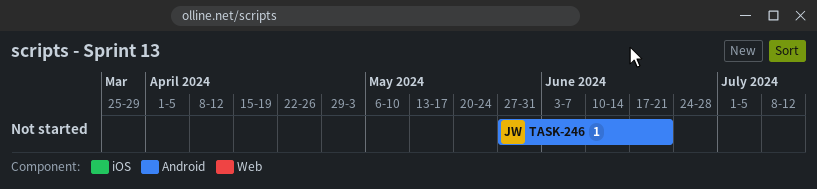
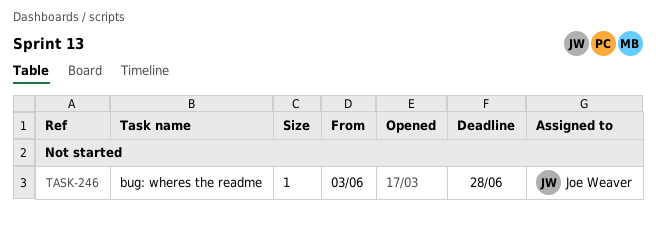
TASK-246, start: May 27 -> Jun 3
TASK-246, due: Jun 21 -> Jun 28

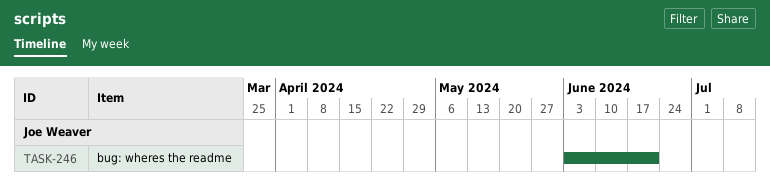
TASK-246, due: Jun 28 -> Jun 21

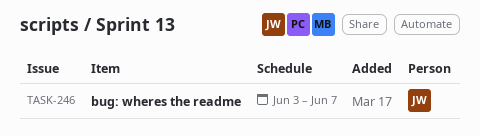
TASK-246, due: Jun 21 -> Jun 7

